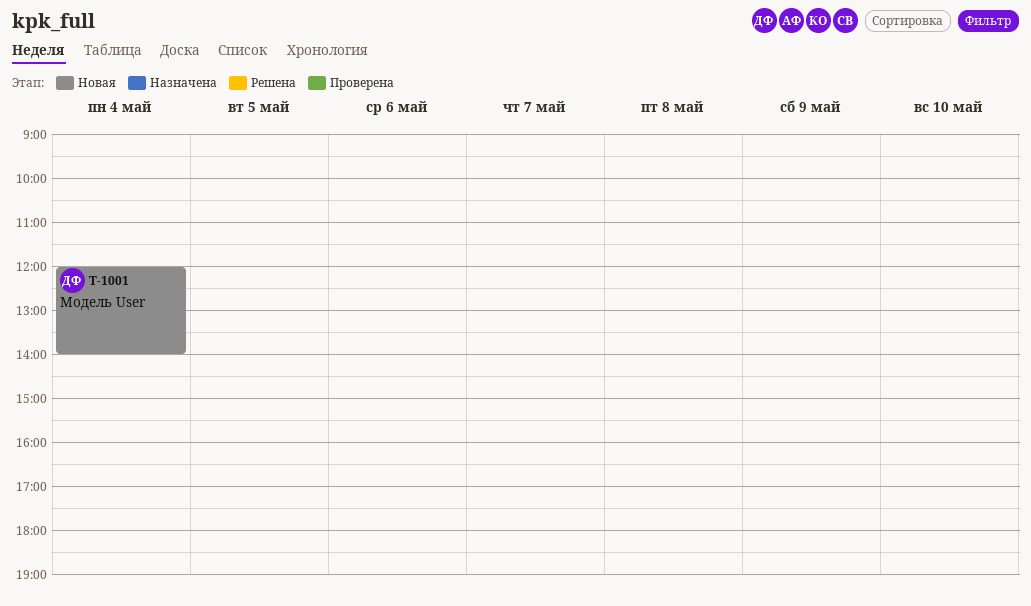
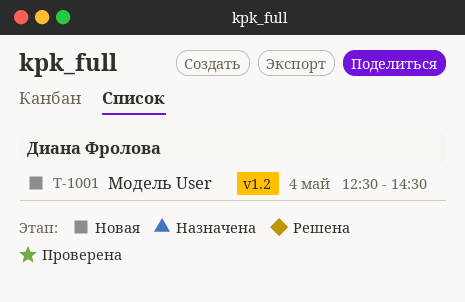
T-1001, begins: 12:00 -> 12:30
T-1001, ends: 14:00 -> 14:30

